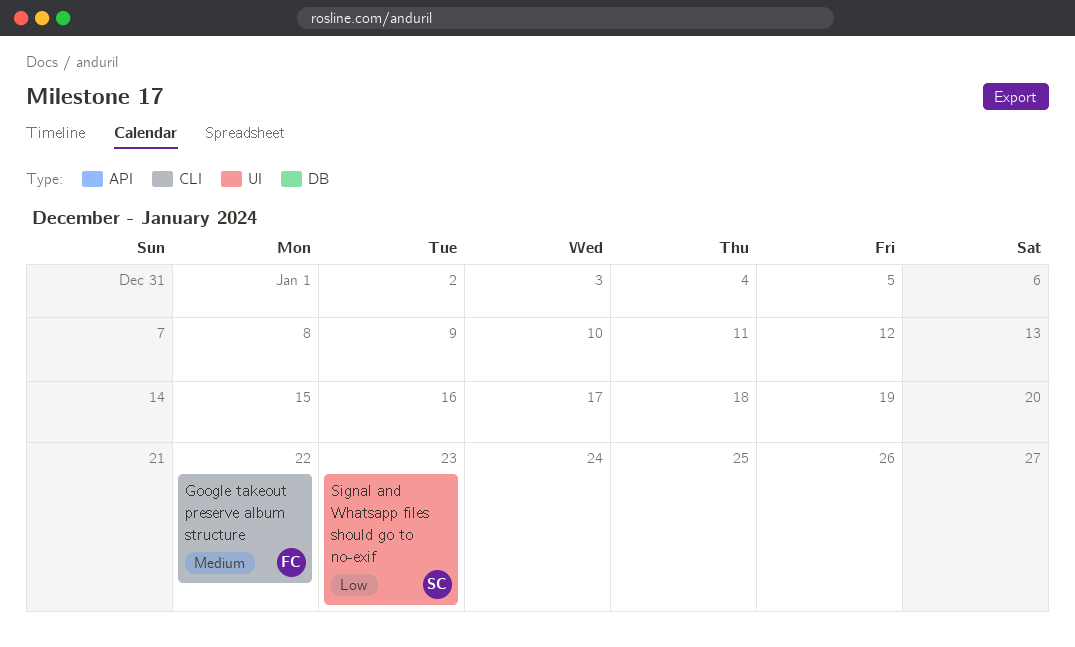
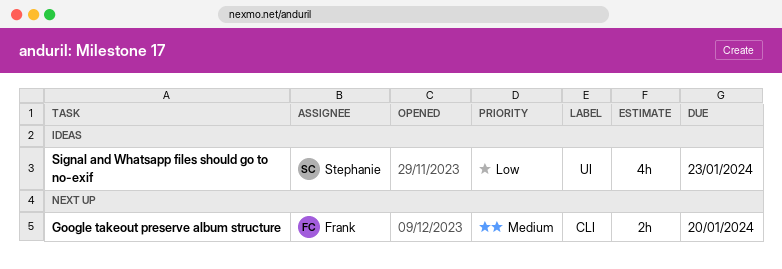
Google takeout preserve album structure, due: Jan 22 -> Jan 20

